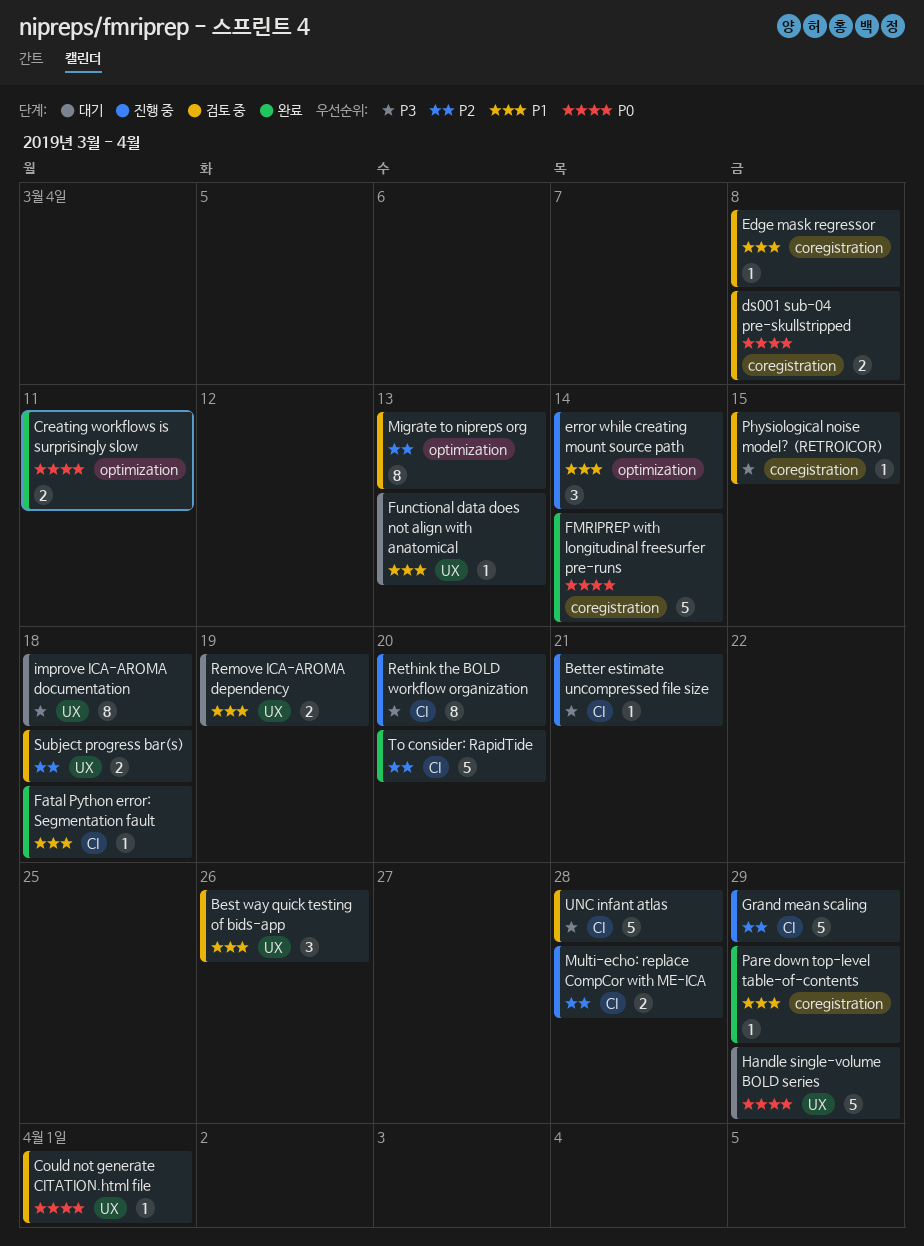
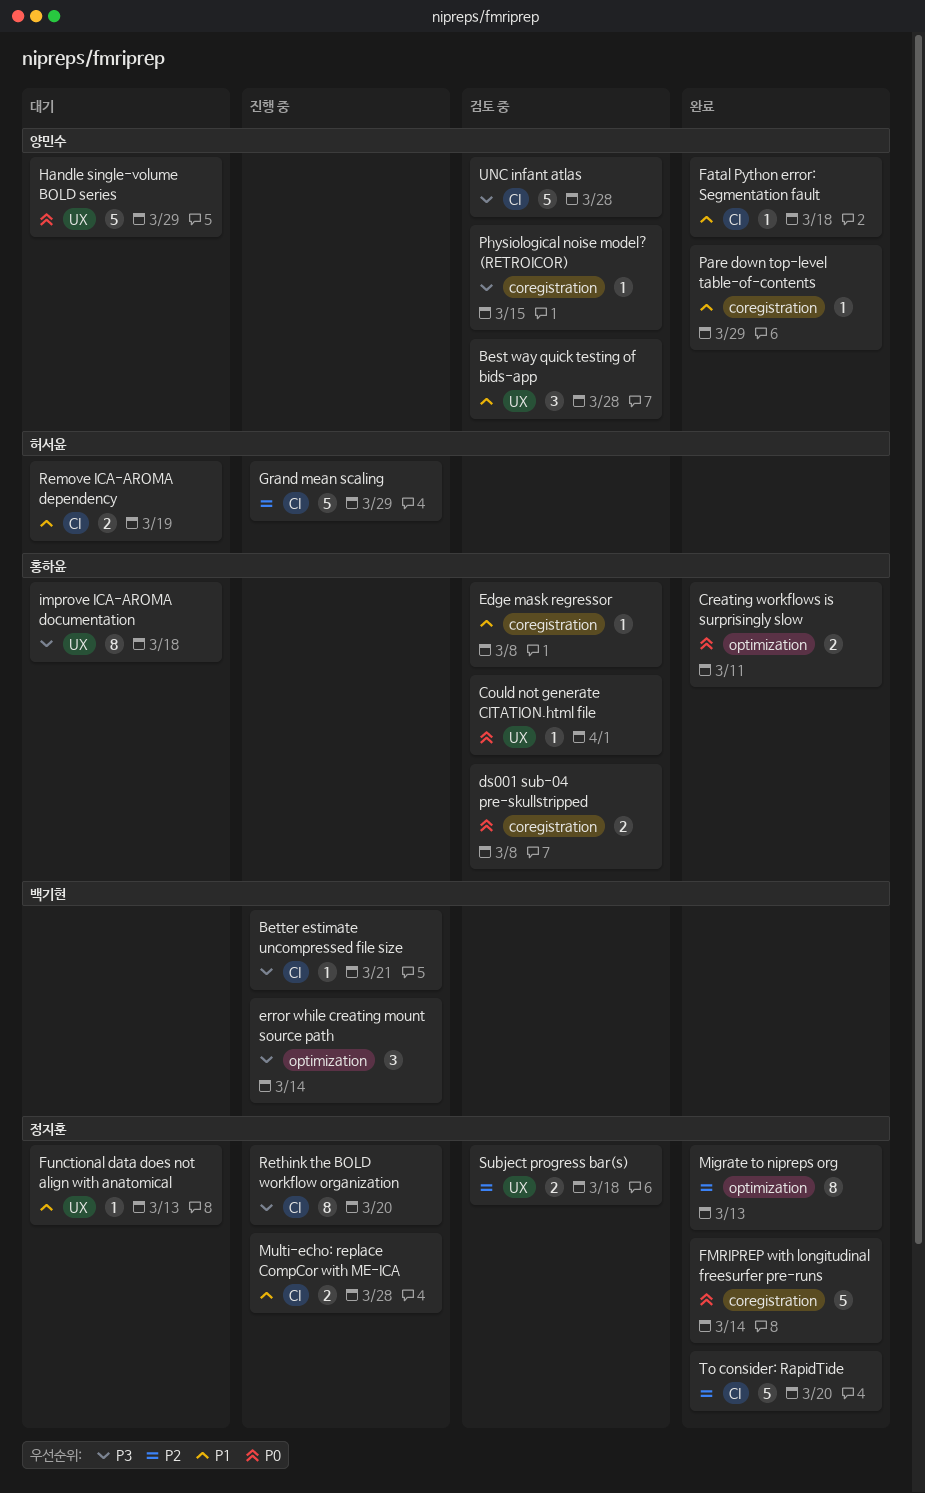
Best way quick testing of bids-app, due: Mar 26 -> Mar 28
error while creating mount source path, priority: P1 -> P3
Migrate to nipreps org, status: 검토 중 -> 완료
Multi-echo: replace CompCor with ME-ICA, priority: P2 -> P1
Remove ICA-AROMA dependency, label: UX -> CI

